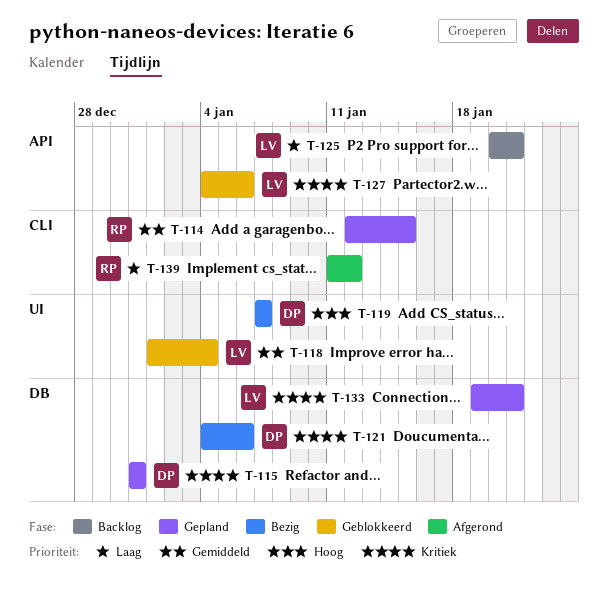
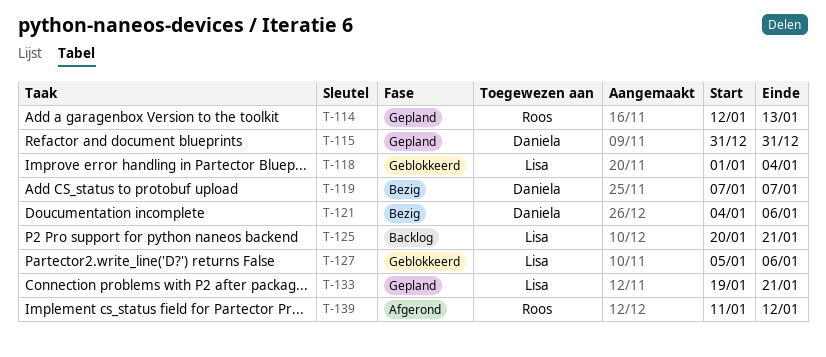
T-114, due: Jan 15 -> Jan 13
T-127, start: Jan 4 -> Jan 5

